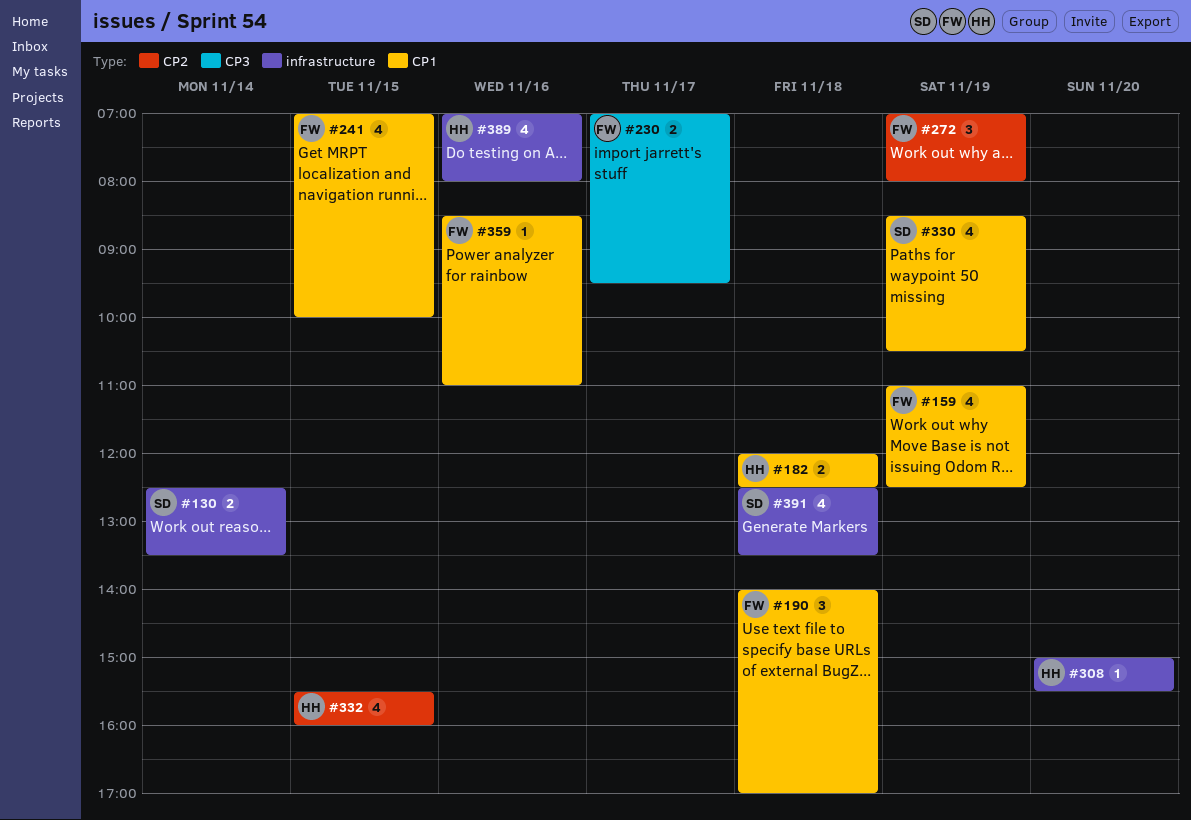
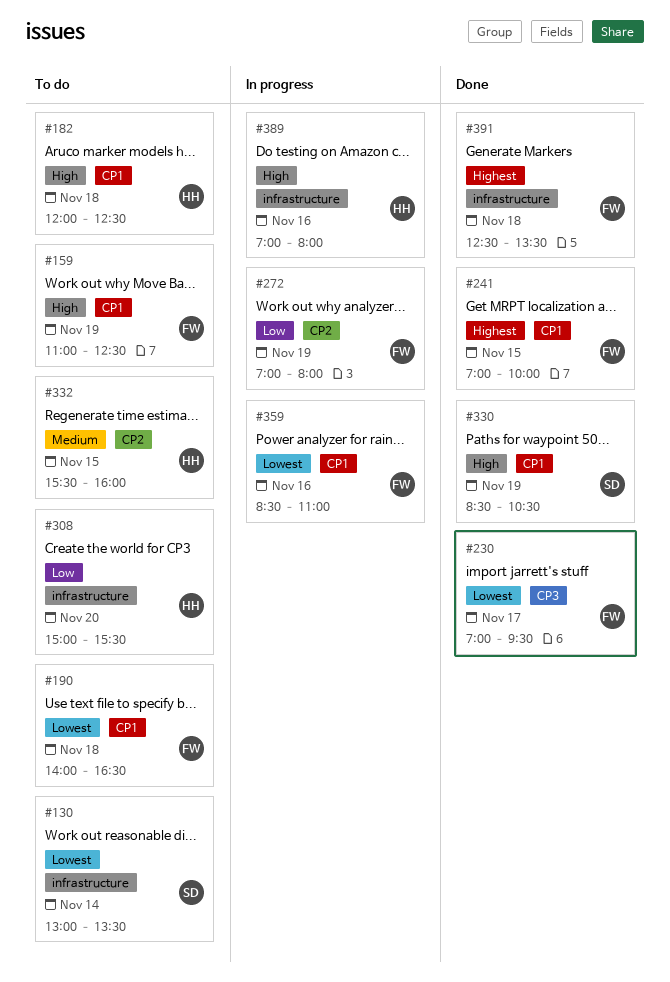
#130, begins: 12:30 -> 13:00
#190, ends: 17:00 -> 16:30
#391, owner: SD -> FW

